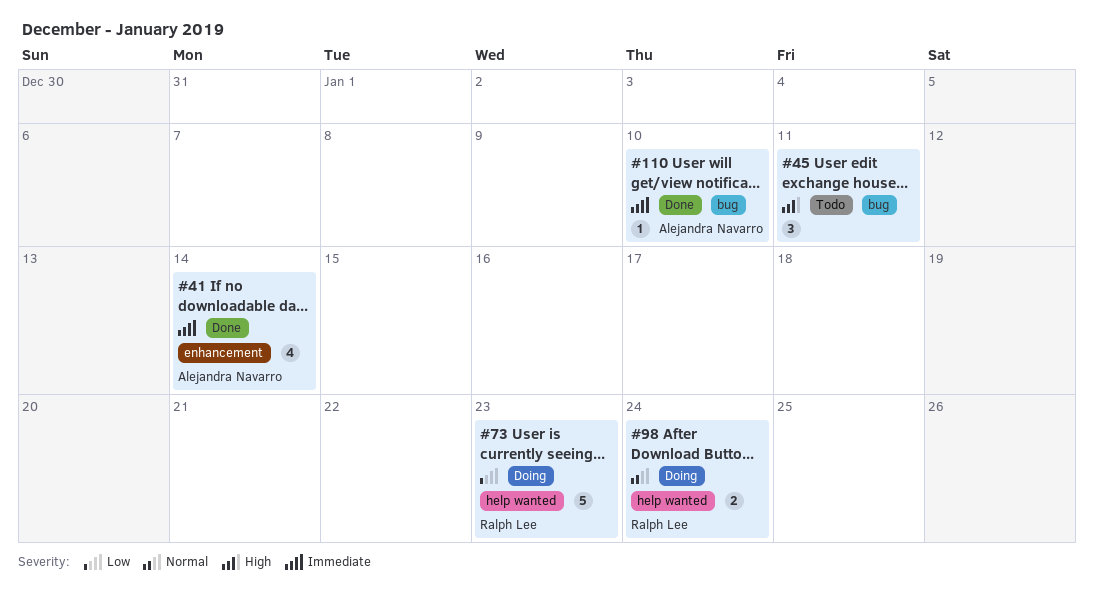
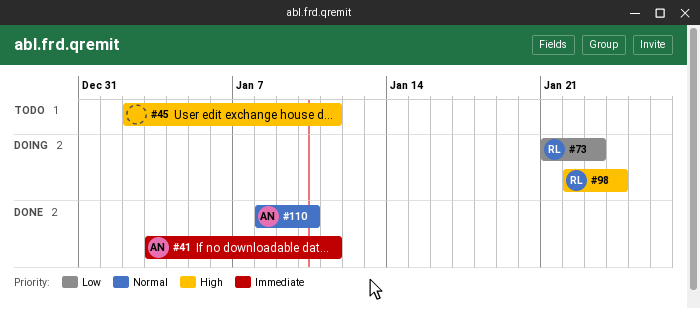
#41, due: Jan 14 -> Jan 11
#98, priority: Normal -> High
#110, priority: Immediate -> Normal

